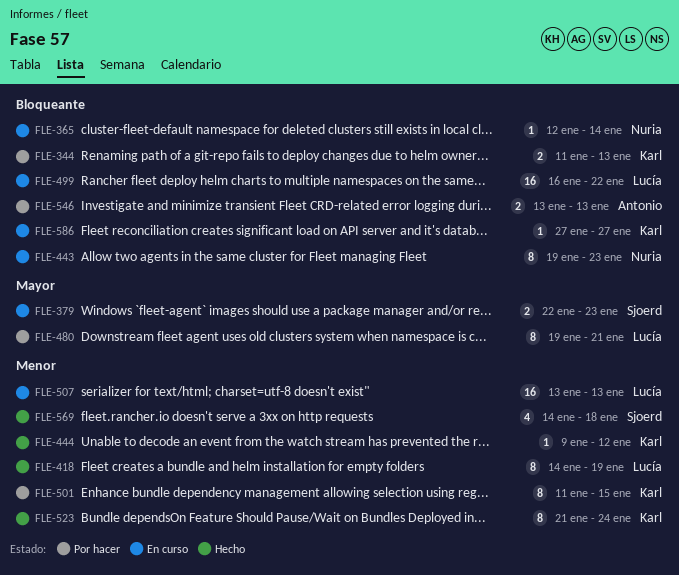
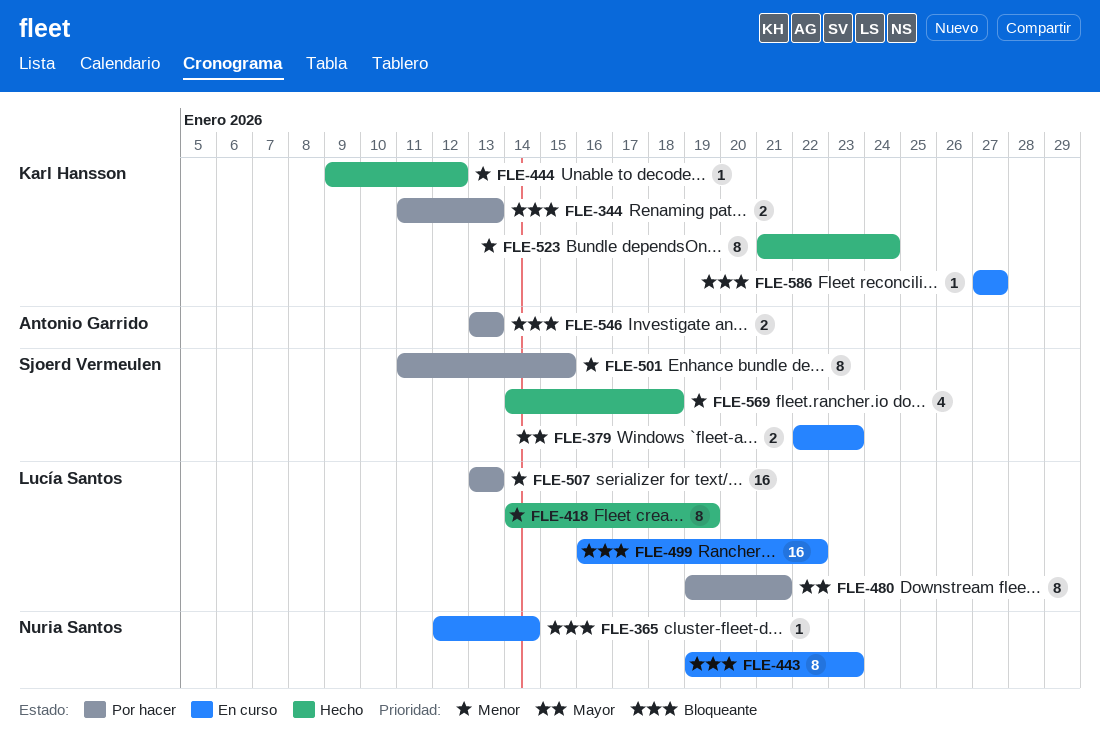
FLE-501, owner: Karl Hansson -> Sjoerd Vermeulen
FLE-507, status: En curso -> Por hacer

